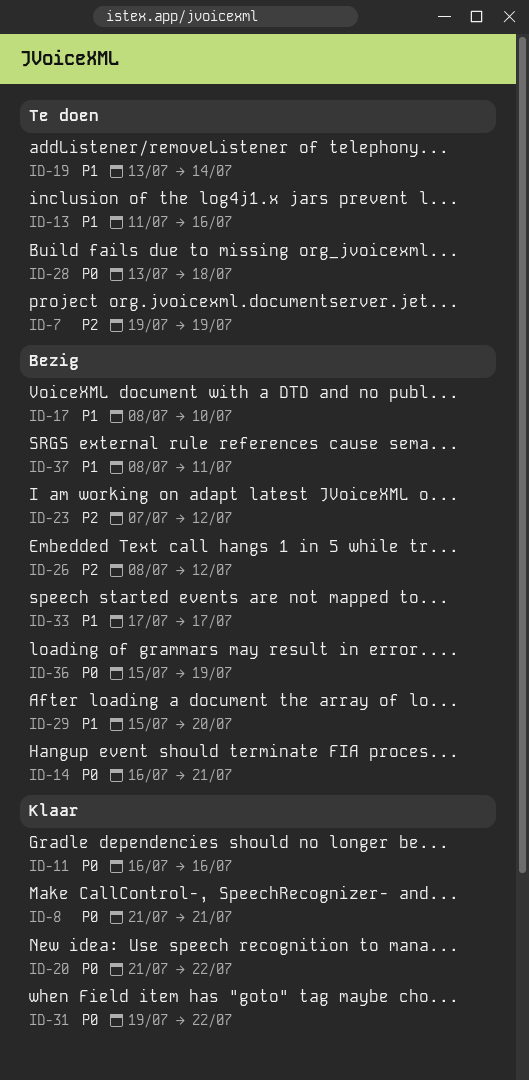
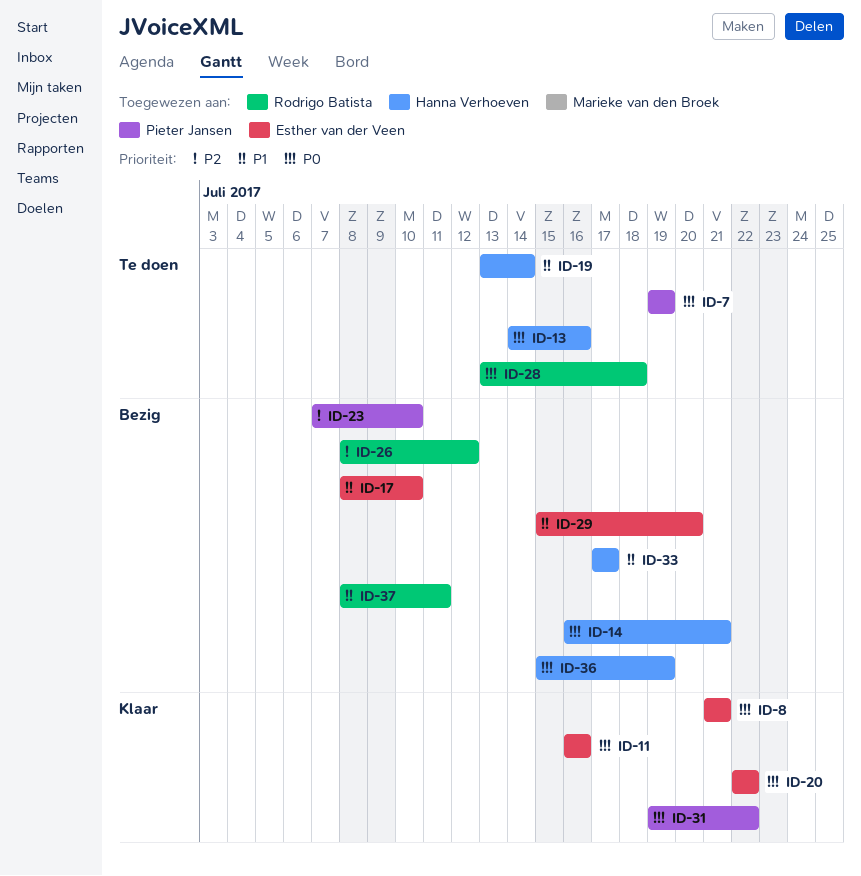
ID-7, priority: P2 -> P0
ID-13, priority: P1 -> P0
ID-13, start: Jul 11 -> Jul 14
ID-20, start: Jul 21 -> Jul 22
ID-23, due: Jul 12 -> Jul 10

